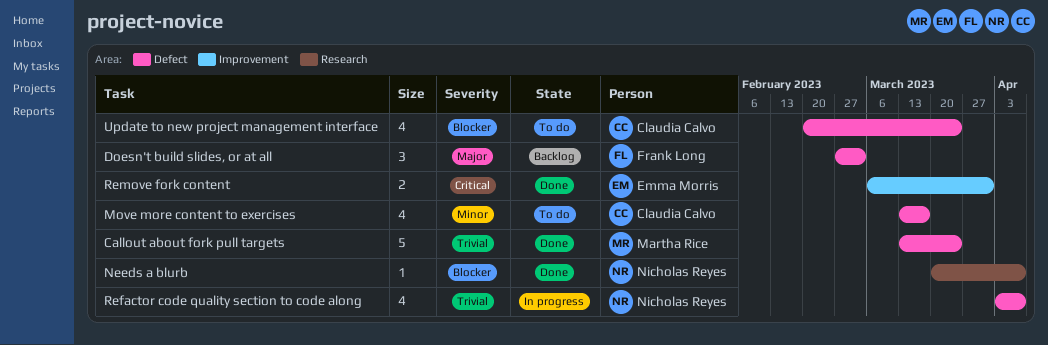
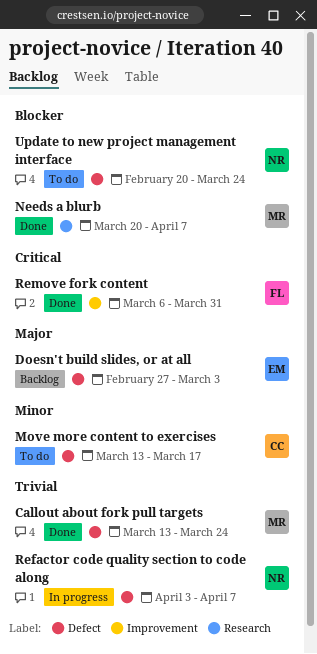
Doesn't build slides, or at all, owner: Frank Long -> Emma Morris
Needs a blurb, owner: Nicholas Reyes -> Martha Rice
Remove fork content, owner: Emma Morris -> Frank Long
Update to new project management interface, owner: Claudia Calvo -> Nicholas Reyes

